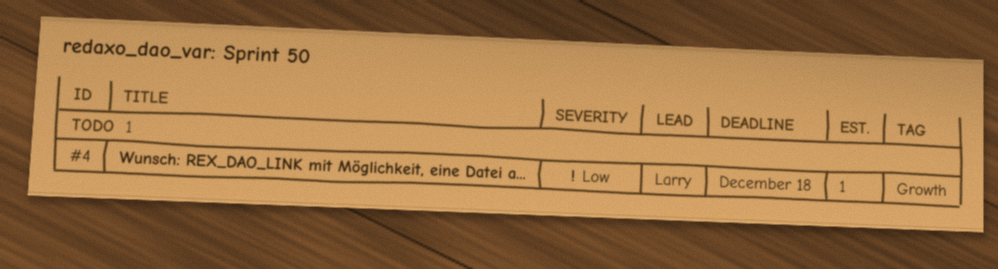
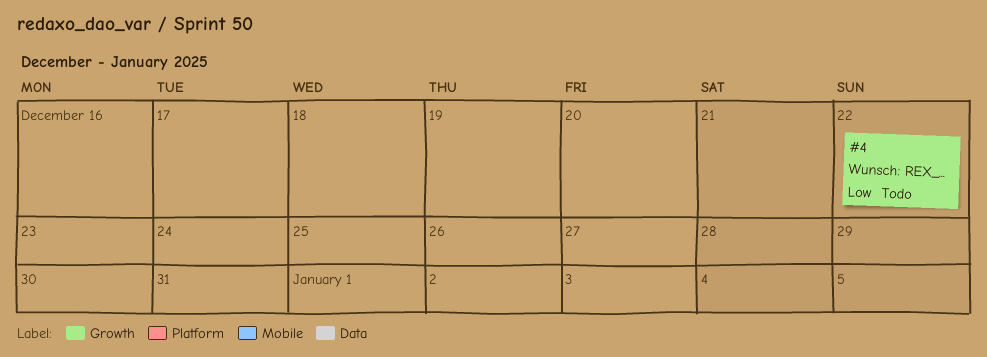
#4, due: Dec 18 -> Dec 22

